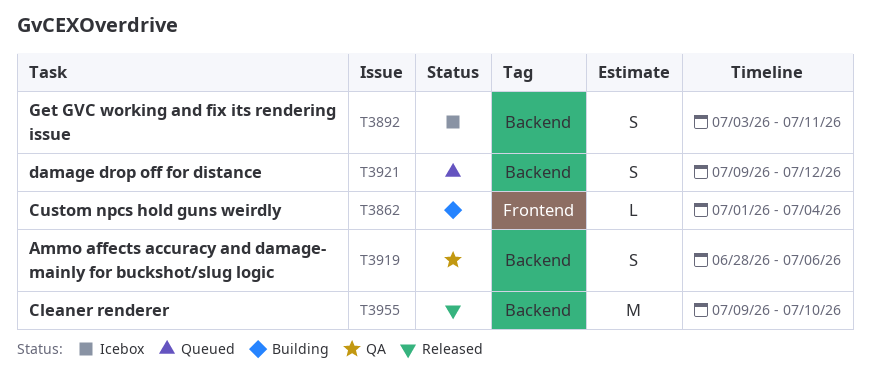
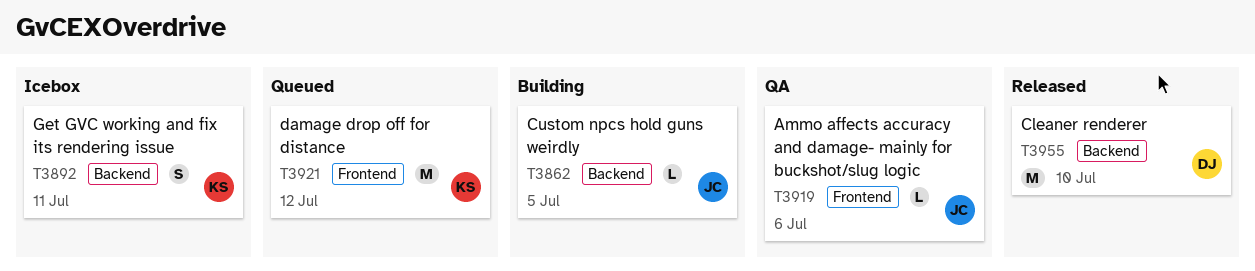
T3862, label: Frontend -> Backend
T3862, due: Jul 4 -> Jul 5
T3919, label: Backend -> Frontend
T3919, estimate: S -> L
T3921, label: Backend -> Frontend
T3921, estimate: S -> M

